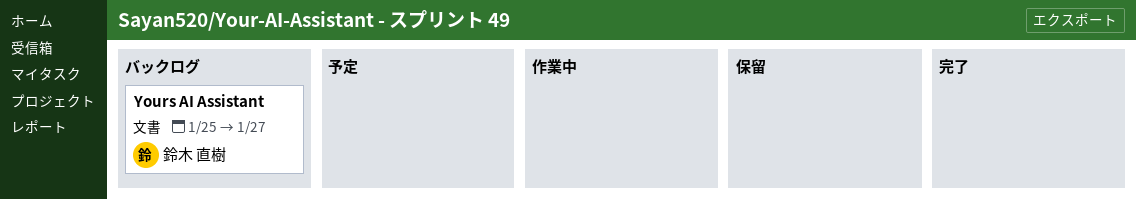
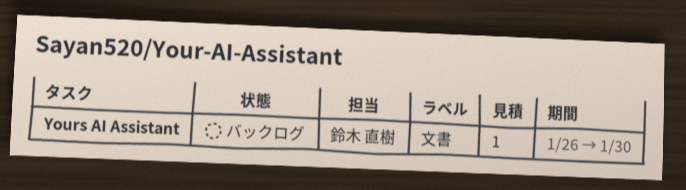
Yours AI Assistant, start: Jan 25 -> Jan 26
Yours AI Assistant, due: Jan 27 -> Jan 30

